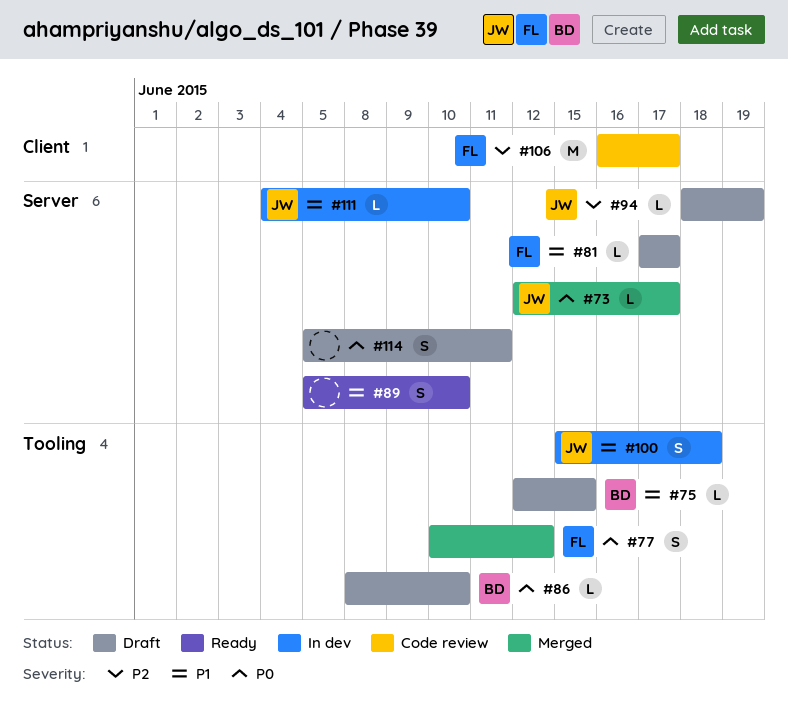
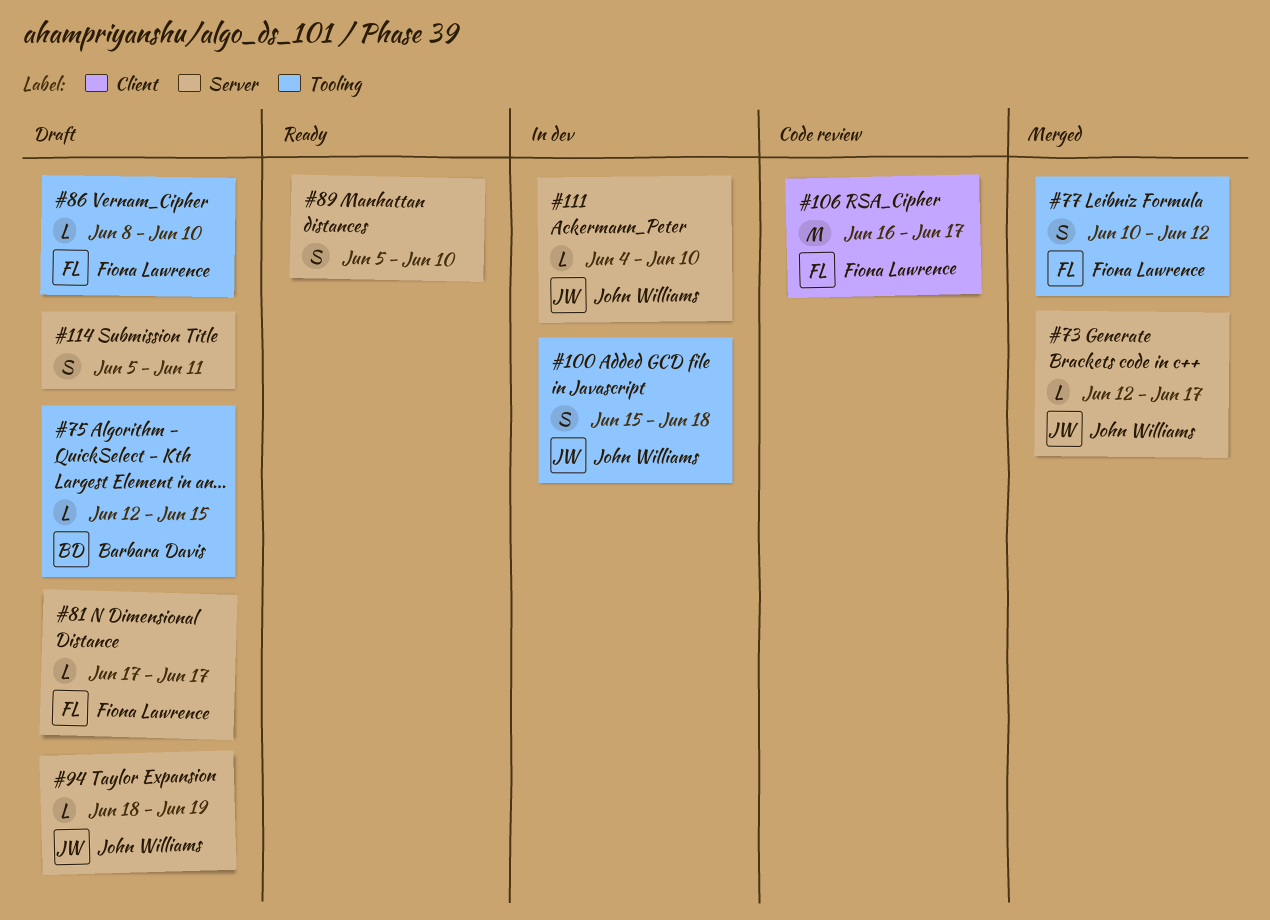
#86, owner: Barbara Davis -> Fiona Lawrence

